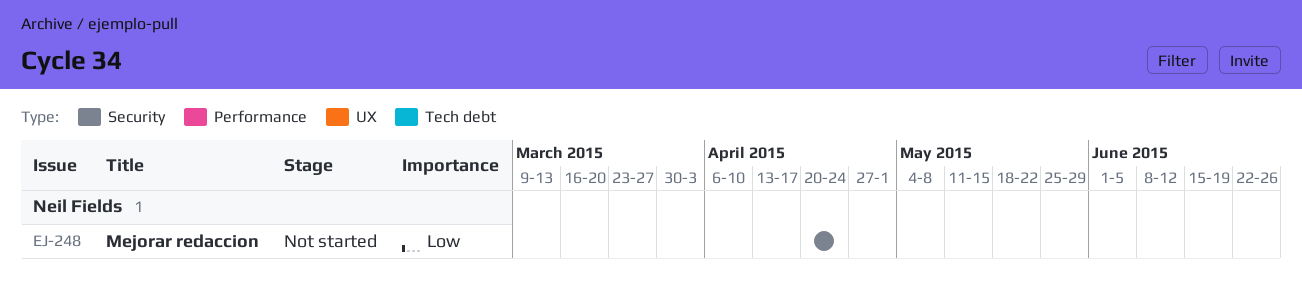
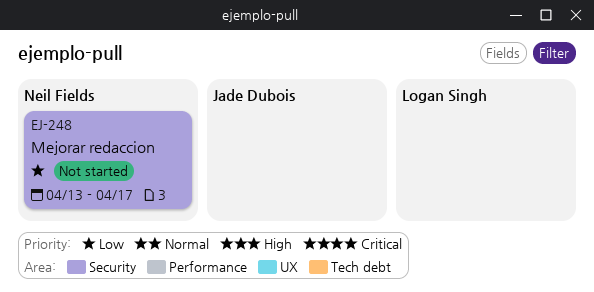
EJ-248, start: Apr 20 -> Apr 13
EJ-248, due: Apr 24 -> Apr 17

